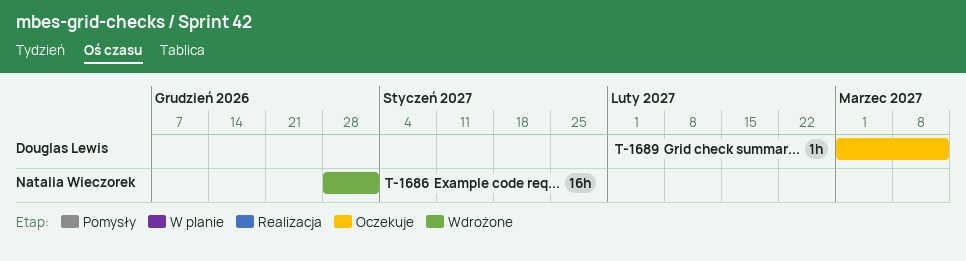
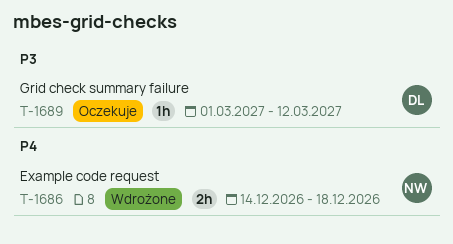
T-1686, estimate: 16h -> 2h
T-1686, start: Dec 28 -> Dec 14
T-1686, due: Jan 1 -> Dec 18

